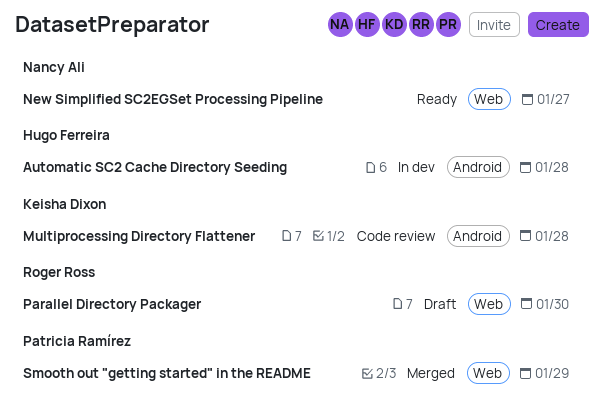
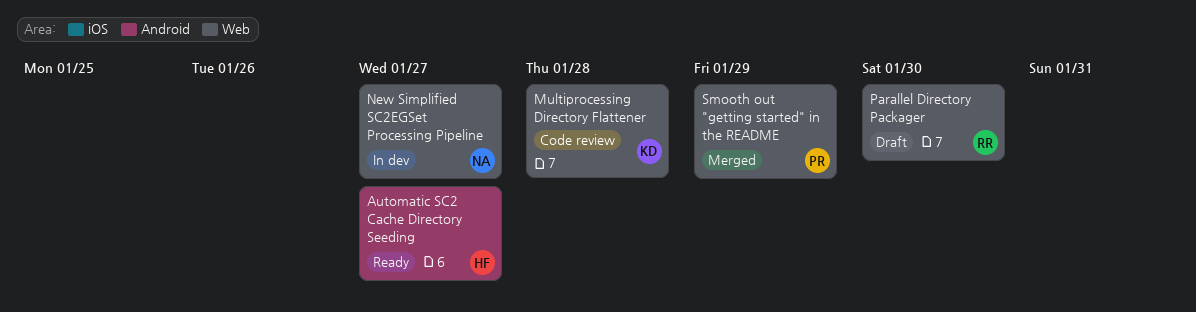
Automatic SC2 Cache Directory Seeding, status: In dev -> Ready
Automatic SC2 Cache Directory Seeding, due: Jan 28 -> Jan 27
Multiprocessing Directory Flattener, label: Android -> Web
New Simplified SC2EGSet Processing Pipeline, status: Ready -> In dev

